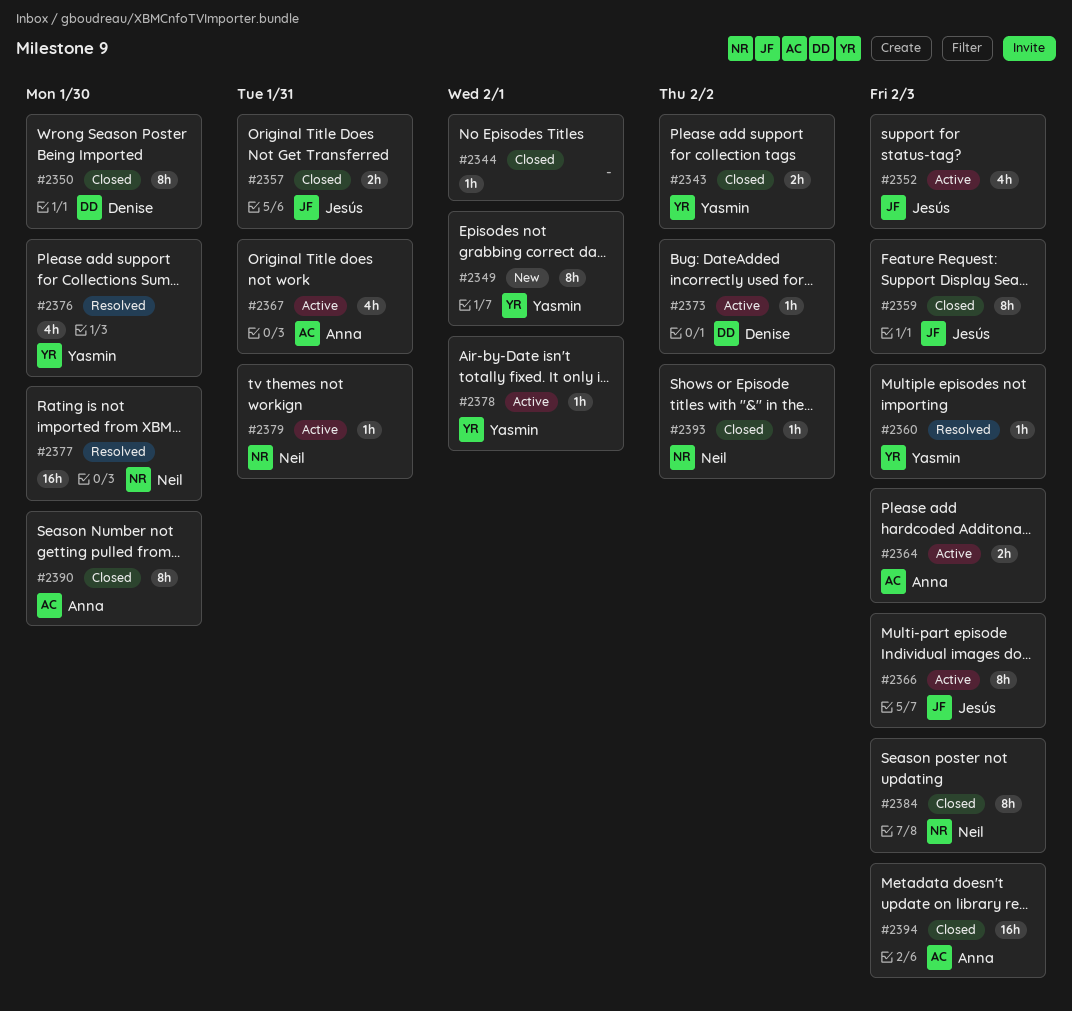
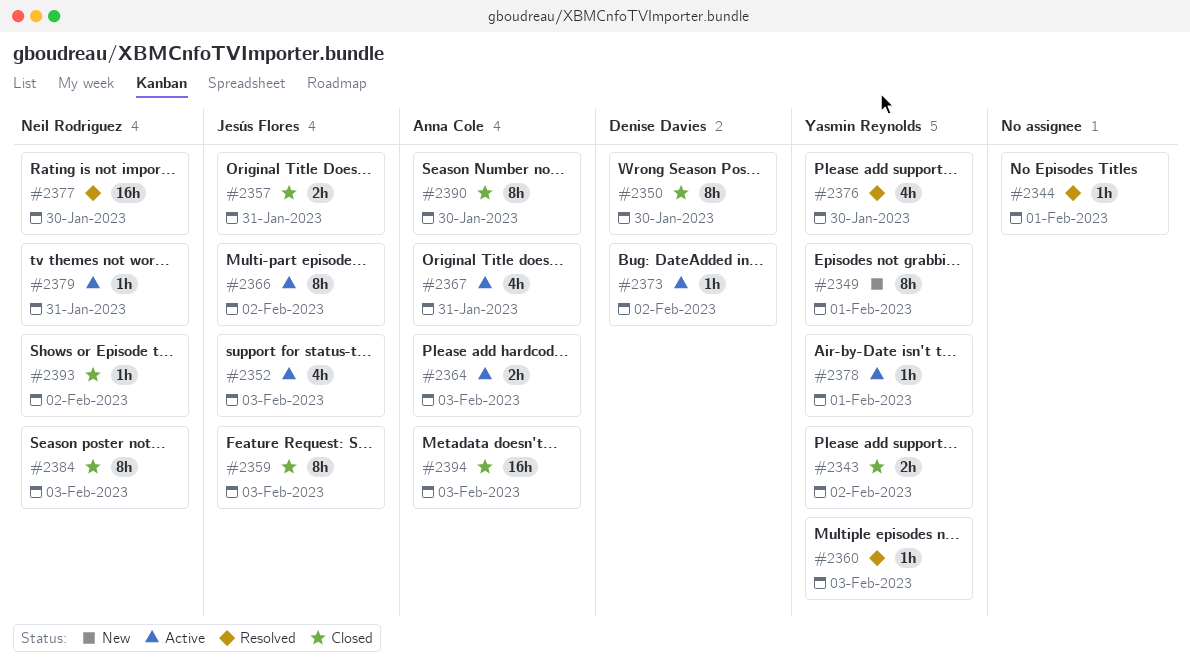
#2344, status: Closed -> Resolved
#2366, due: Feb 3 -> Feb 2

